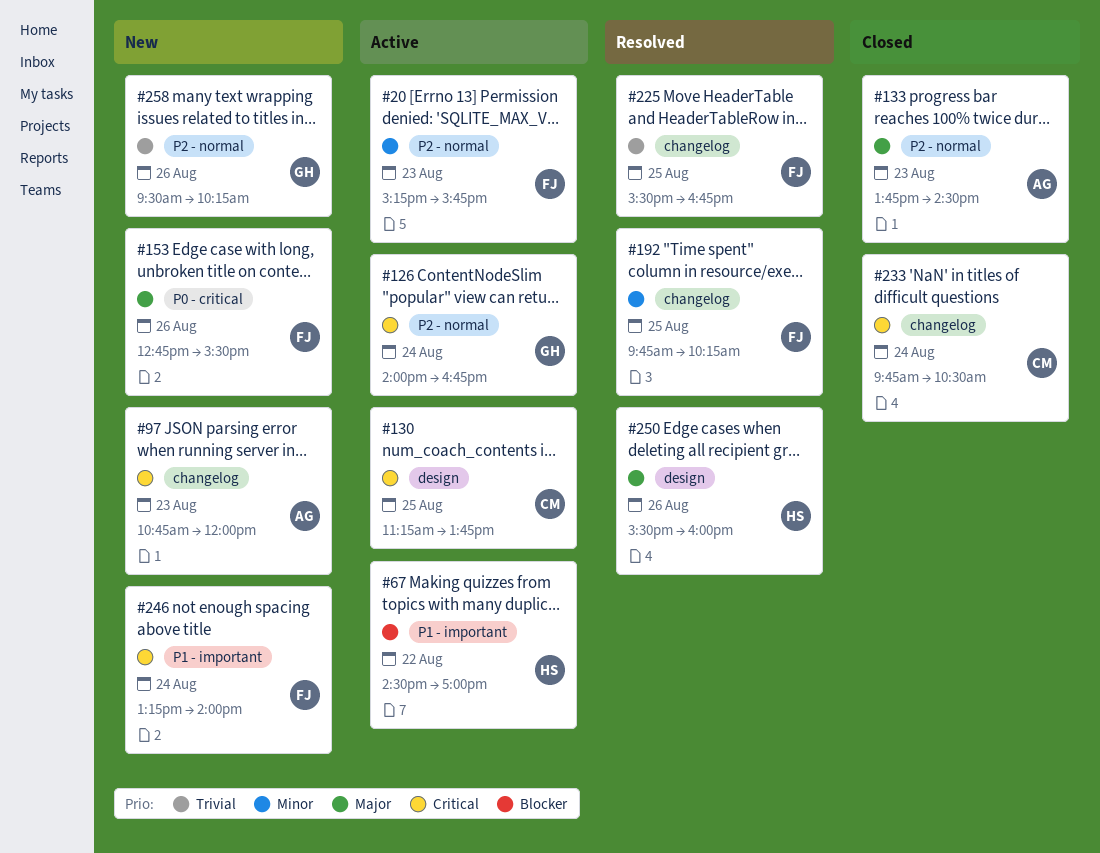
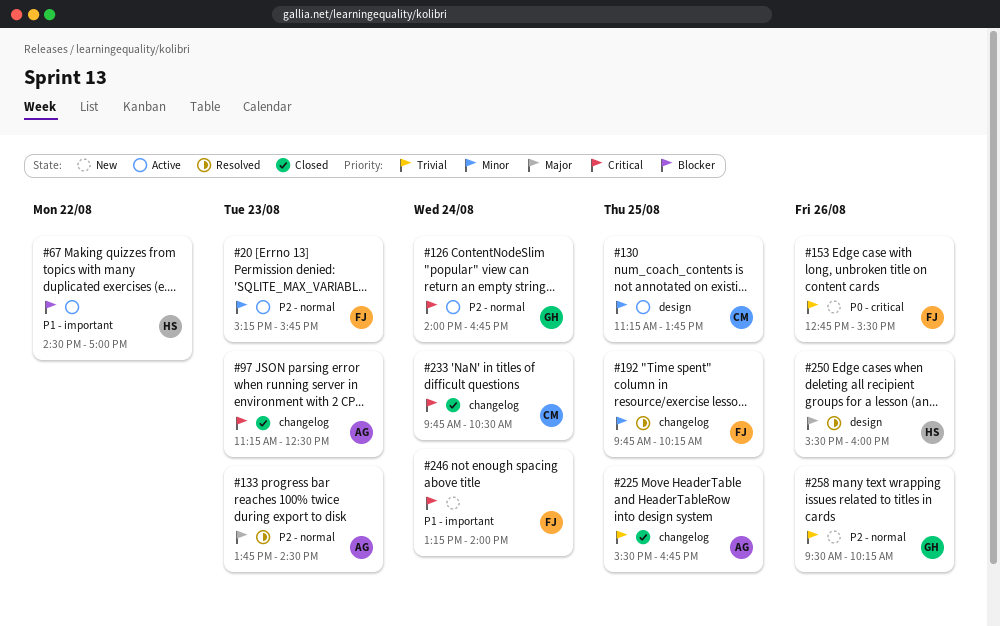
#97, status: New -> Closed
#97, begins: 10:45 -> 11:15
#97, ends: 12:00 -> 12:30
#130, priority: Critical -> Minor
#133, status: Closed -> Resolved
#153, priority: Major -> Trivial
#225, status: Resolved -> Closed
#225, owner: FJ -> AG

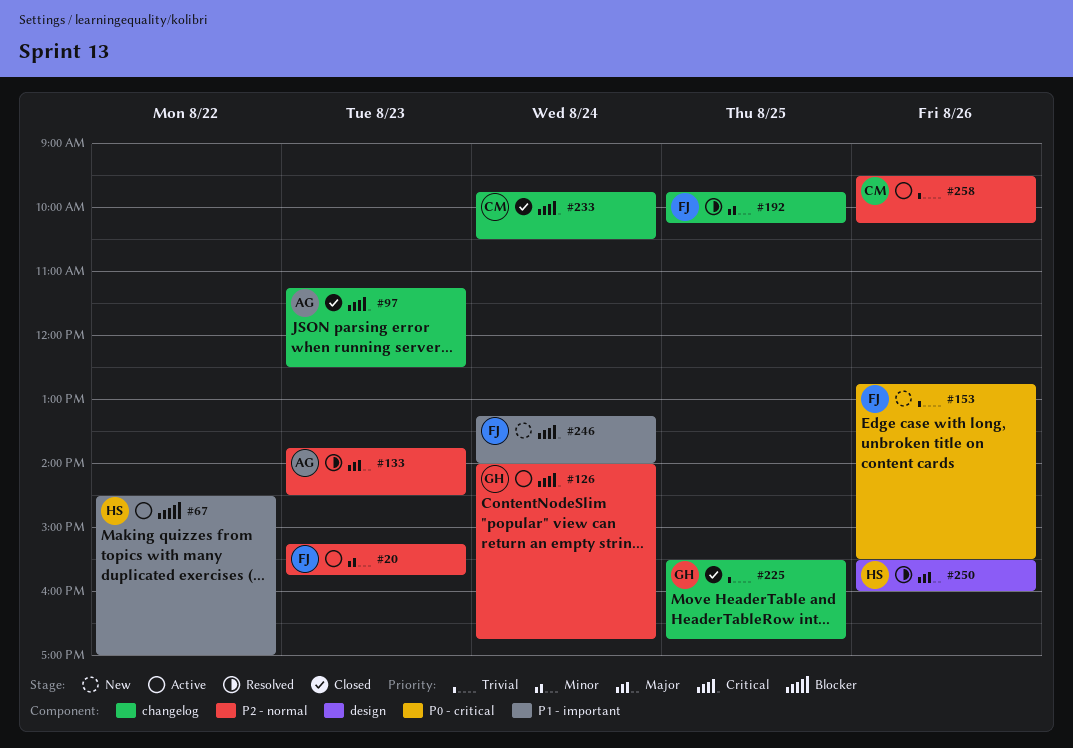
#130: present -> none
#225, owner: AG -> GH
#258, status: New -> Active
#258, owner: GH -> CM

